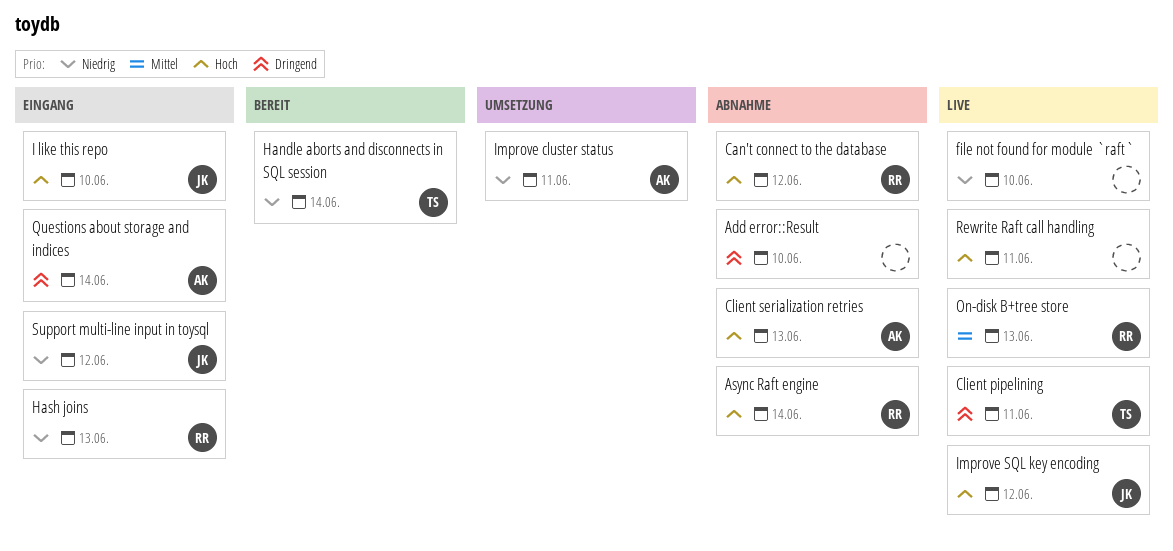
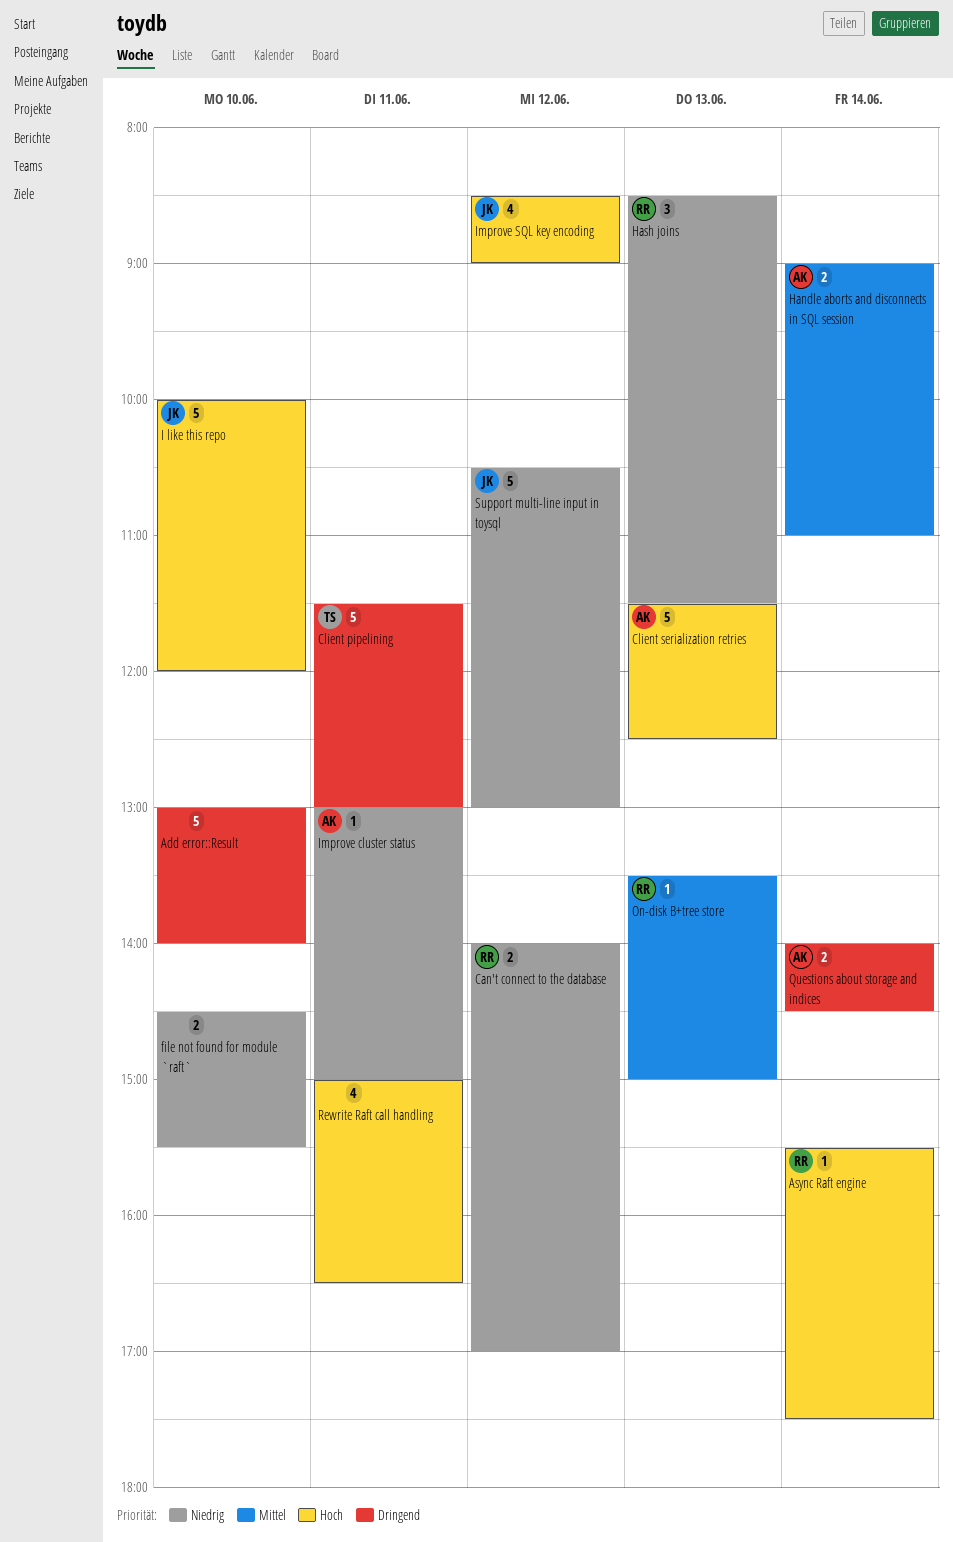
Can't connect to the database, priority: Hoch -> Niedrig
Handle aborts and disconnects in SQL session, owner: TS -> AK
Handle aborts and disconnects in SQL session, priority: Niedrig -> Mittel

